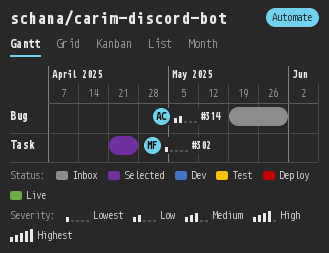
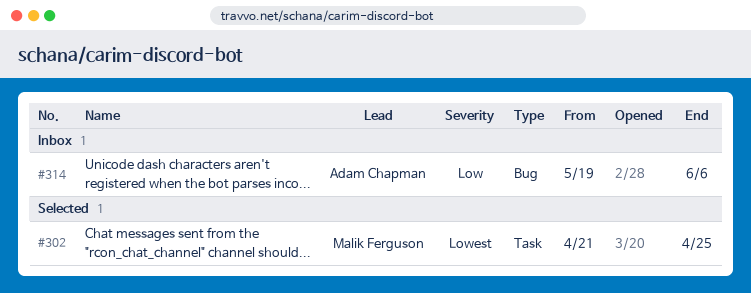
#314, due: May 30 -> Jun 6

